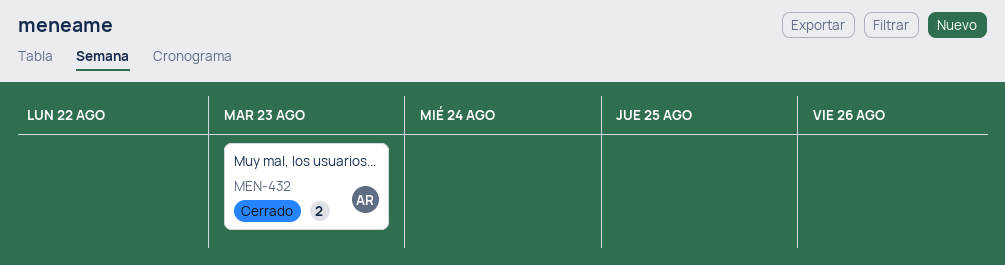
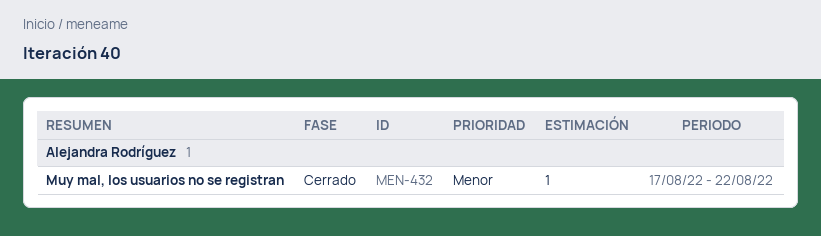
MEN-432, estimate: 2 -> 1
MEN-432, due: Aug 23 -> Aug 22

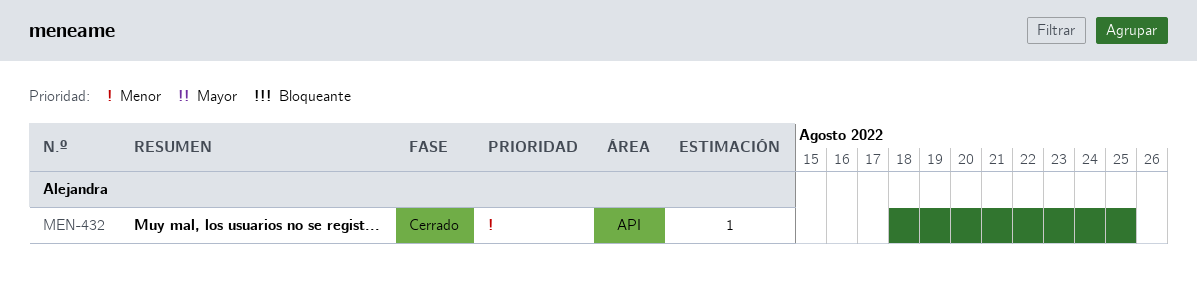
MEN-432, start: Aug 17 -> Aug 18
MEN-432, due: Aug 22 -> Aug 25

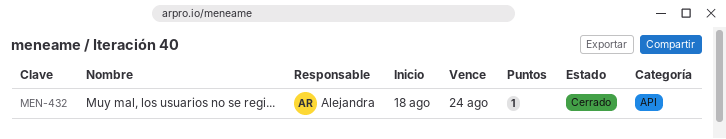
MEN-432, due: Aug 25 -> Aug 24

